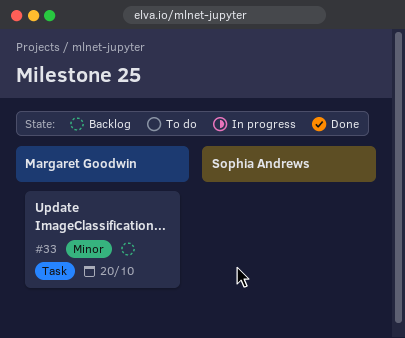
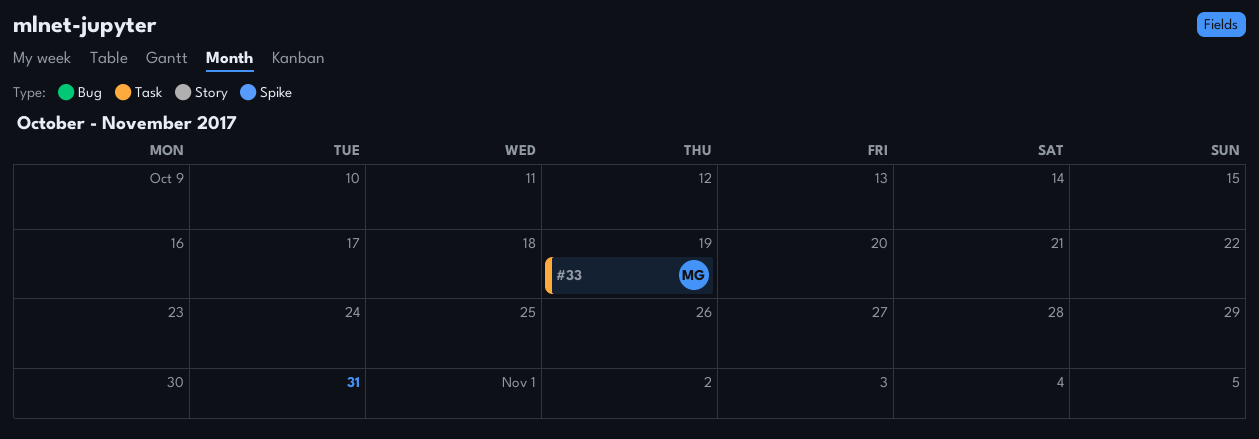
#33, due: Oct 20 -> Oct 19

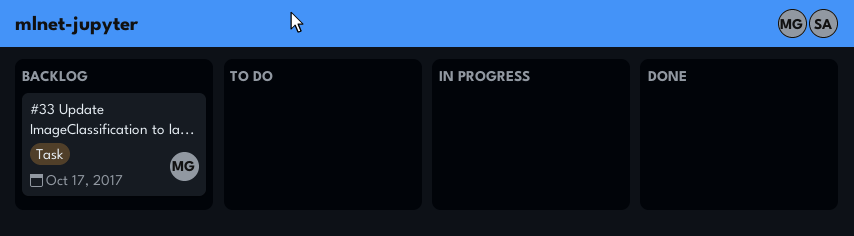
#33, due: Oct 19 -> Oct 17

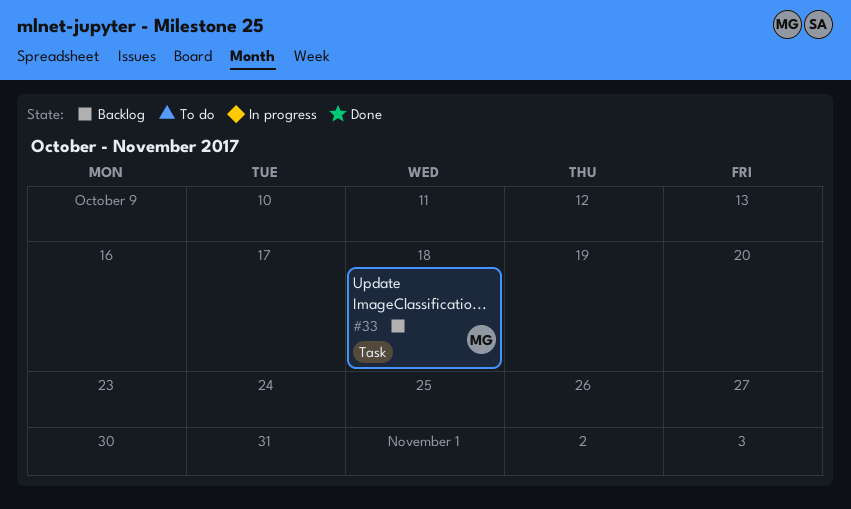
#33, due: Oct 17 -> Oct 18

